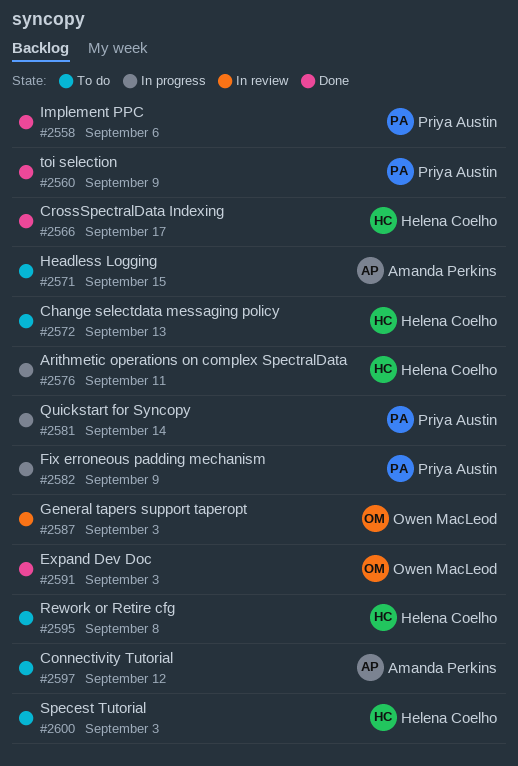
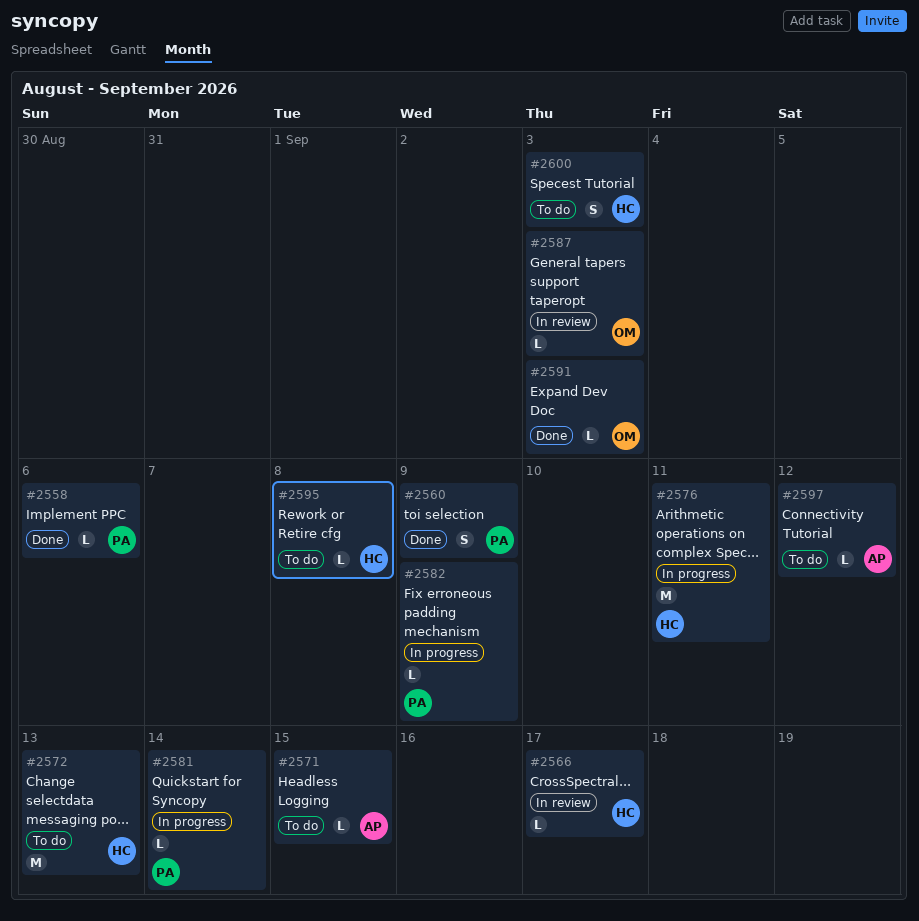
#2566, status: Done -> In review

